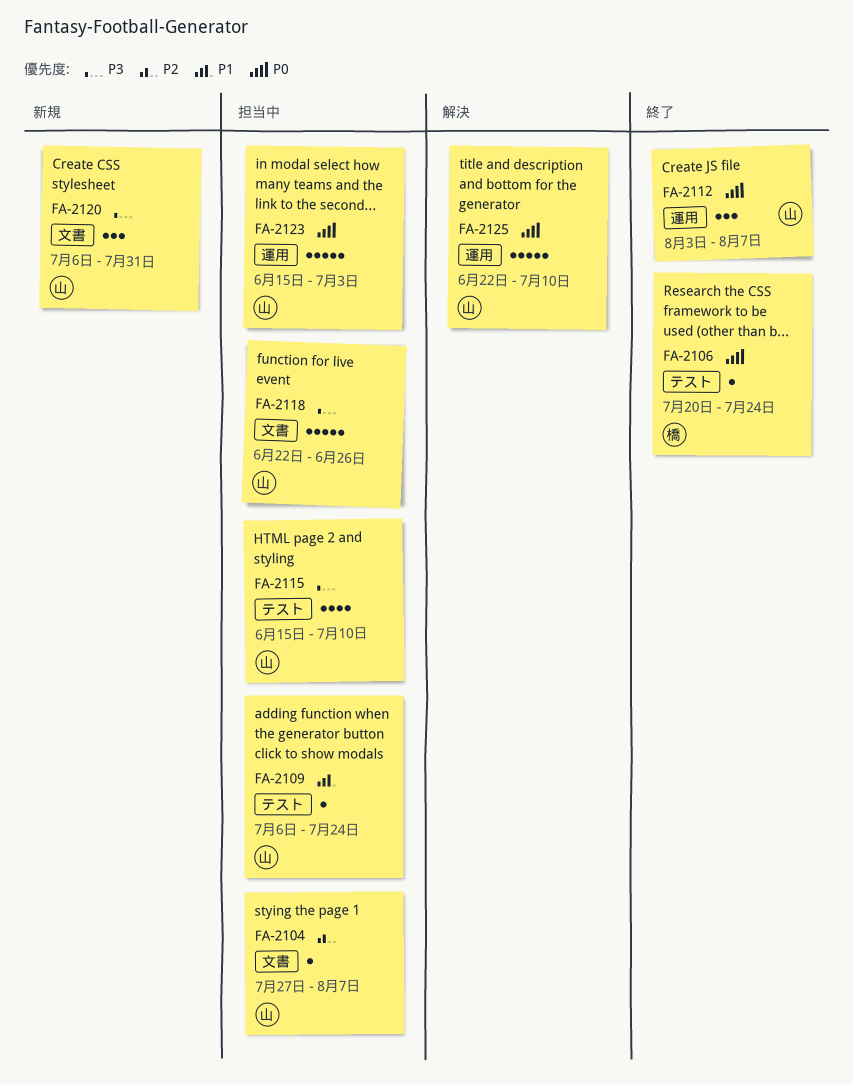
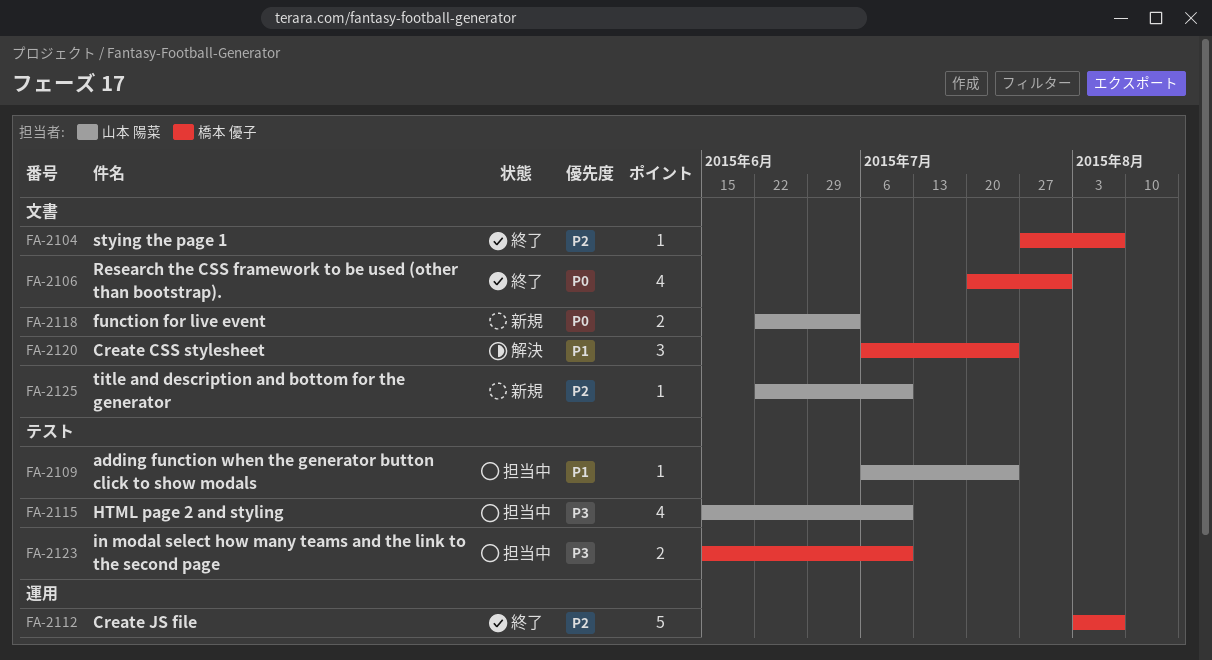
FA-2104, status: 担当中 -> 終了
FA-2104, owner: 山本 陽菜 -> 橋本 優子
FA-2106, label: テスト -> 文書
FA-2106, estimate: 1 -> 4
FA-2106, due: Jul 24 -> Jul 31
FA-2112, owner: 山本 陽菜 -> 橋本 優子
FA-2112, priority: P0 -> P2
FA-2112, estimate: 3 -> 5
FA-2118, status: 担当中 -> 新規
FA-2118, priority: P3 -> P0
FA-2118, estimate: 5 -> 2
FA-2118, due: Jun 26 -> Jul 3
FA-2120, status: 新規 -> 解決
FA-2120, owner: 山本 陽菜 -> 橋本 優子
FA-2120, priority: P3 -> P1
FA-2120, due: Jul 31 -> Jul 24
FA-2123, owner: 山本 陽菜 -> 橋本 優子
FA-2123, priority: P0 -> P3
FA-2123, label: 運用 -> テスト
FA-2123, estimate: 5 -> 2
FA-2123, due: Jul 3 -> Jul 10
FA-2125, status: 解決 -> 新規
FA-2125, priority: P0 -> P2
FA-2125, label: 運用 -> 文書
FA-2125, estimate: 5 -> 1

